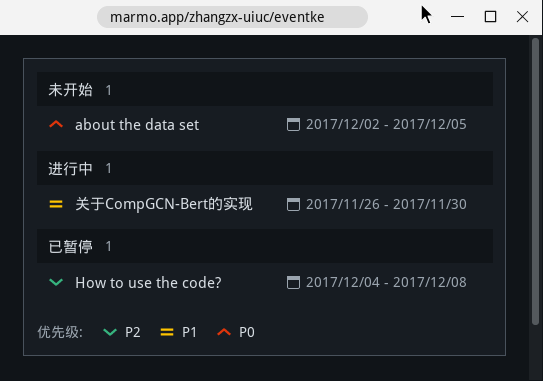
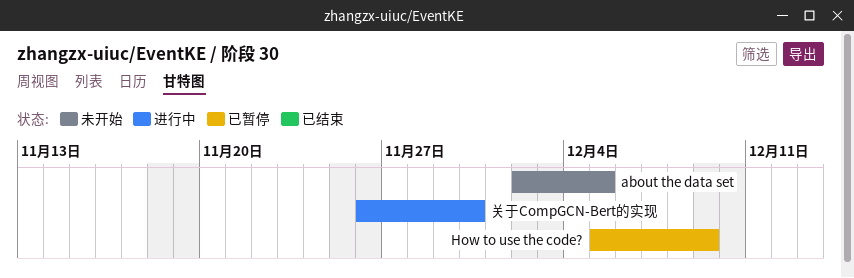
How to use the code?, start: Dec 4 -> Dec 5
How to use the code?, due: Dec 8 -> Dec 9

